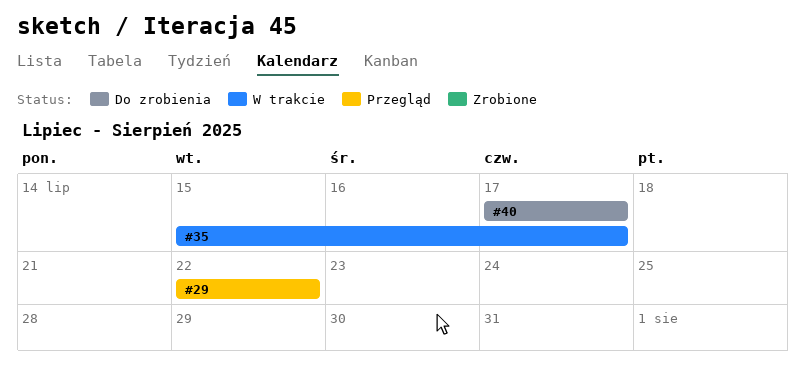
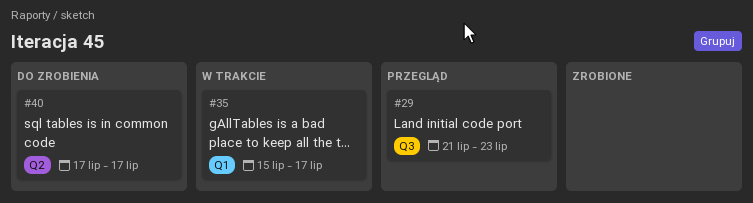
#29, start: Jul 22 -> Jul 21
#29, due: Jul 22 -> Jul 23

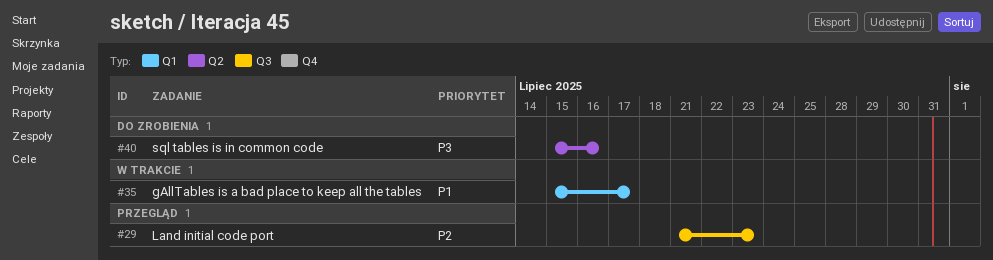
#40, start: Jul 17 -> Jul 15
#40, due: Jul 17 -> Jul 16

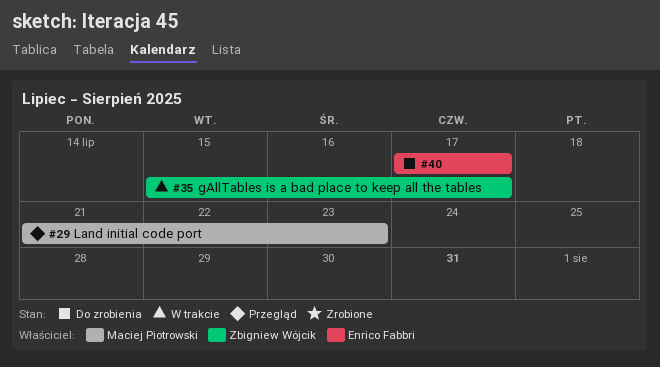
#40, start: Jul 15 -> Jul 17
#40, due: Jul 16 -> Jul 17

